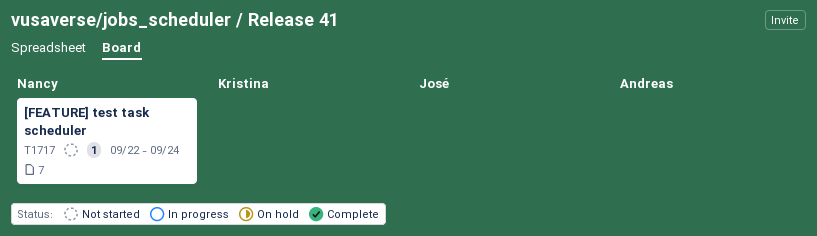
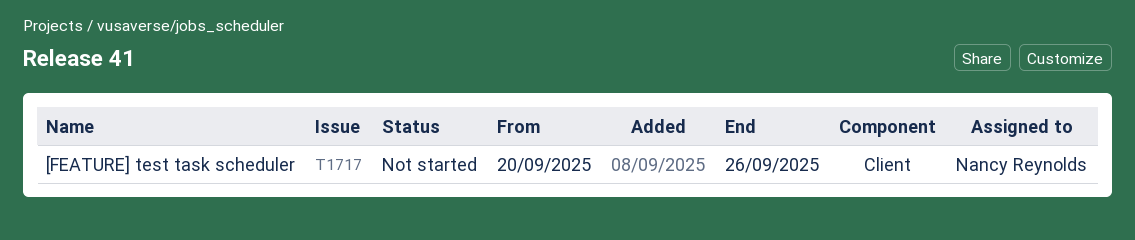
T1717, start: Sep 22 -> Sep 20
T1717, due: Sep 24 -> Sep 26

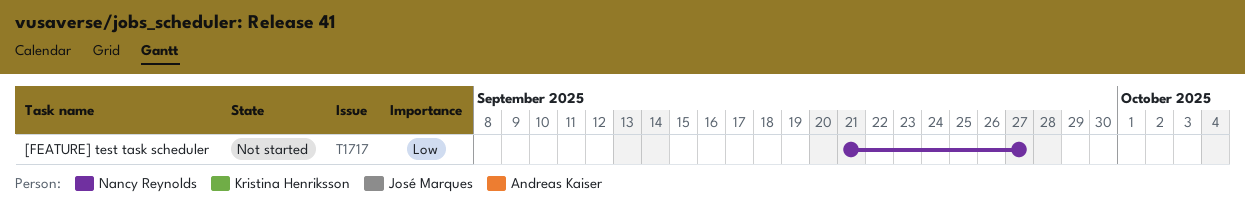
T1717, start: Sep 20 -> Sep 21
T1717, due: Sep 26 -> Sep 27

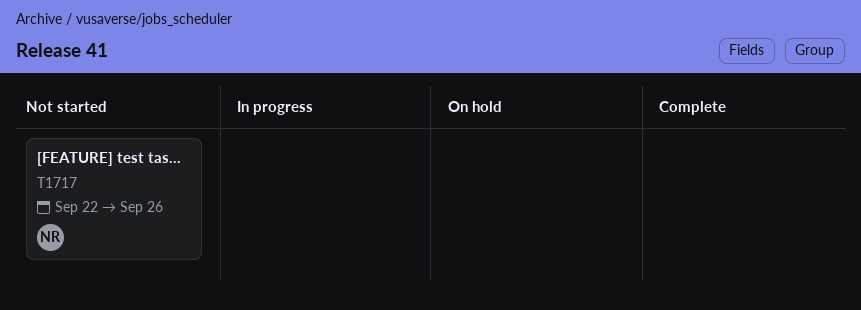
T1717, start: Sep 21 -> Sep 22
T1717, due: Sep 27 -> Sep 26

